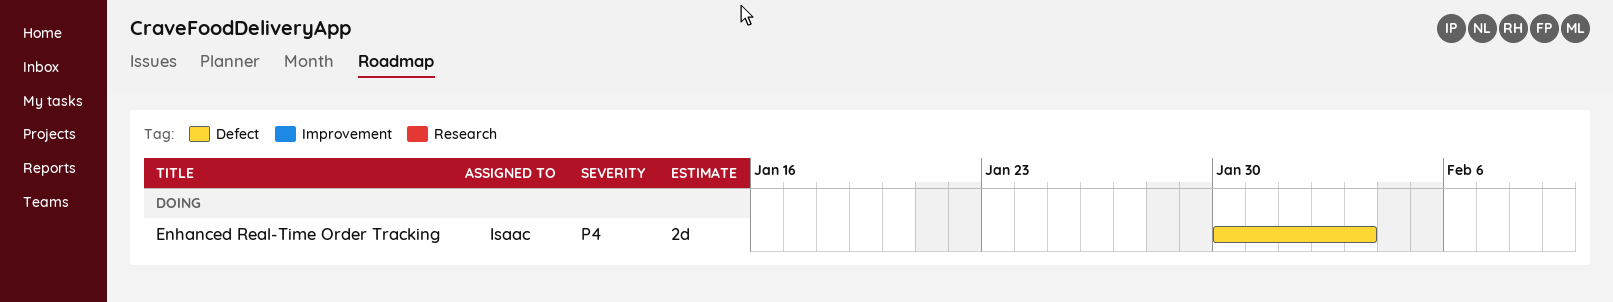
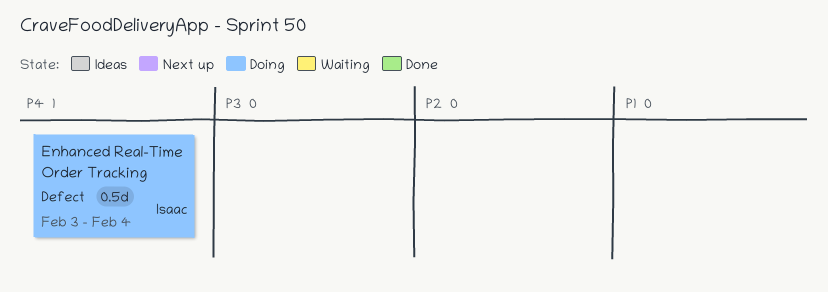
Enhanced Real-Time Order Tracking, estimate: 2d -> 0.5d
Enhanced Real-Time Order Tracking, start: Jan 30 -> Feb 3
Enhanced Real-Time Order Tracking, due: Feb 3 -> Feb 4

